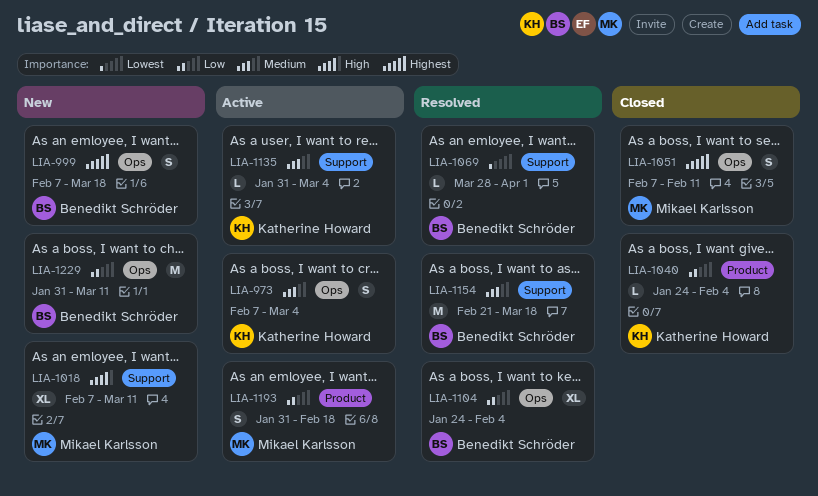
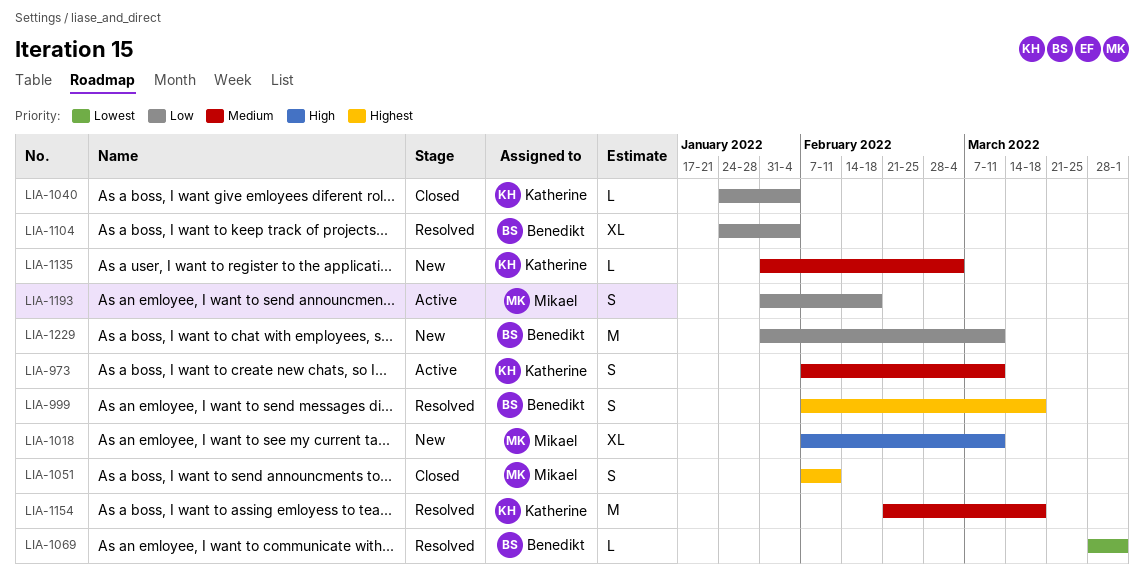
LIA-973, due: Mar 4 -> Mar 11
LIA-999, status: New -> Resolved
LIA-1135, status: Active -> New
LIA-1154, owner: Benedikt Schröder -> Katherine Howard

